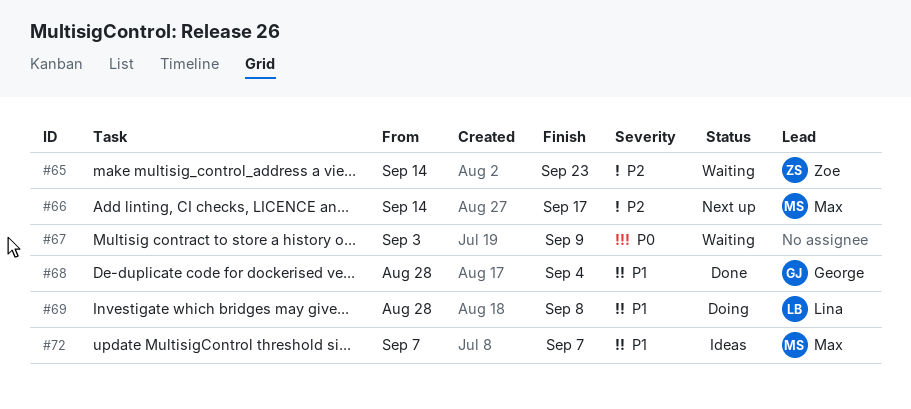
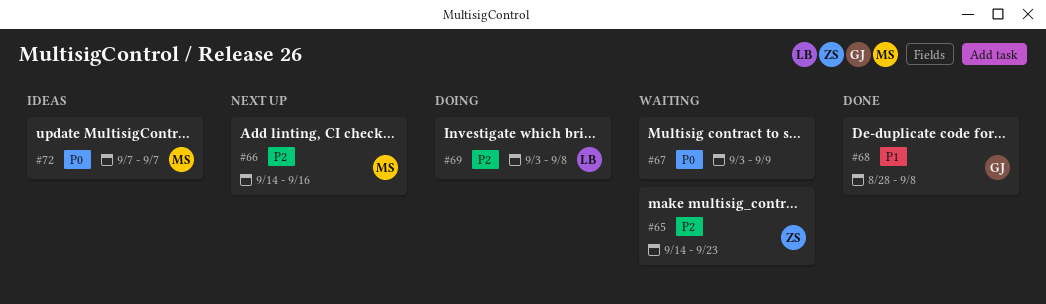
#66, due: Sep 17 -> Sep 16
#68, due: Sep 4 -> Sep 8
#69, priority: P1 -> P2
#69, start: Aug 28 -> Sep 3
#72, priority: P1 -> P0

